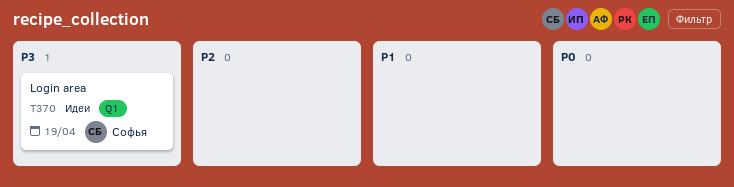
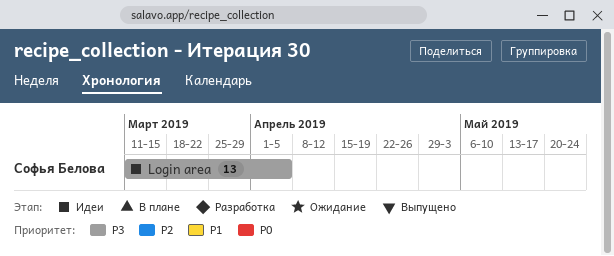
Login area, due: Apr 19 -> Apr 5

